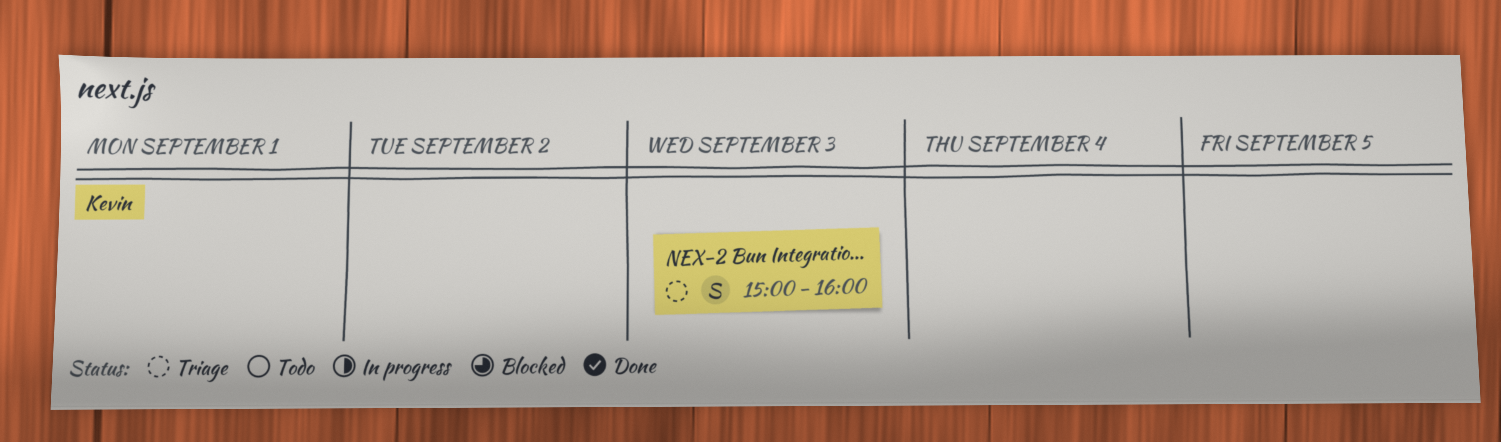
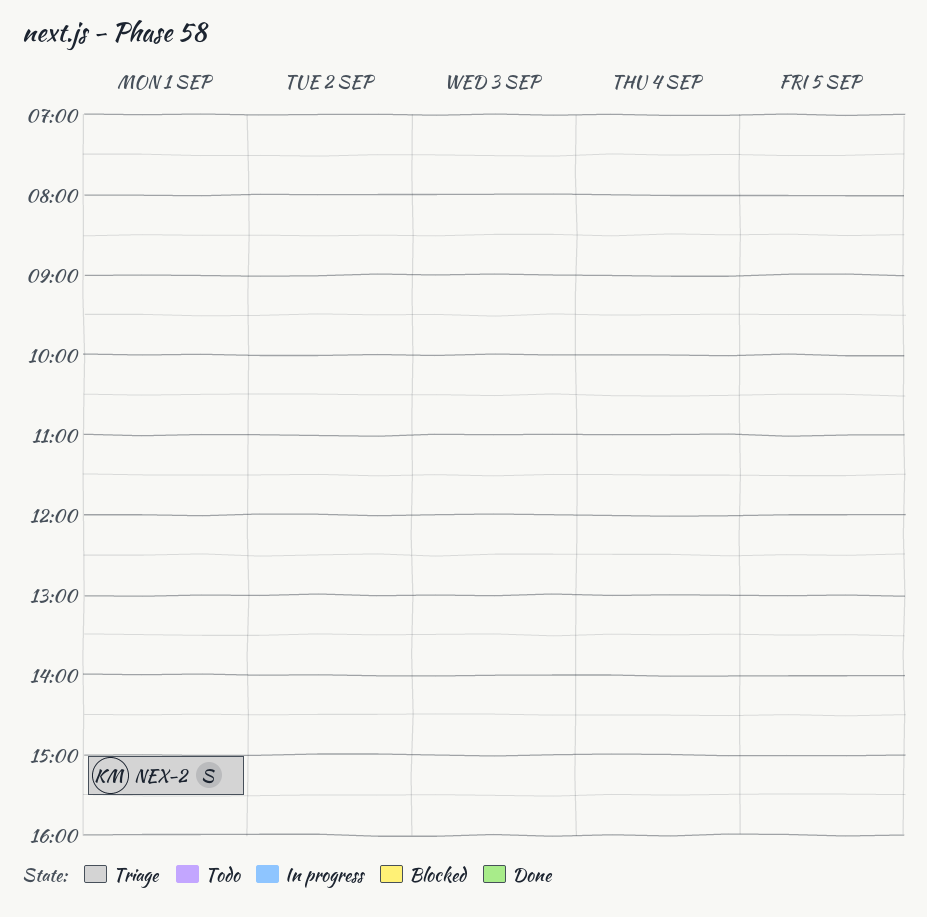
NEX-2, day: Sep 3 -> Sep 1
NEX-2, ends: 16:00 -> 15:30

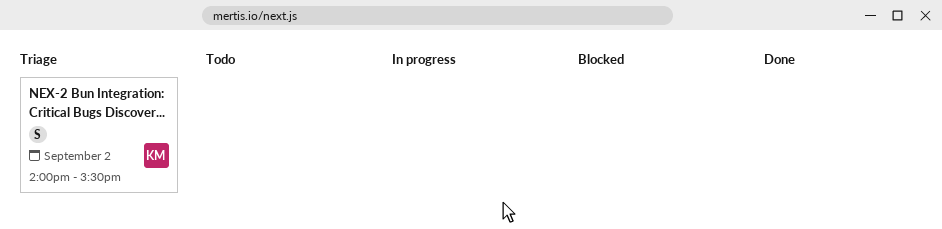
NEX-2, day: Sep 1 -> Sep 2
NEX-2, begins: 15:00 -> 14:00

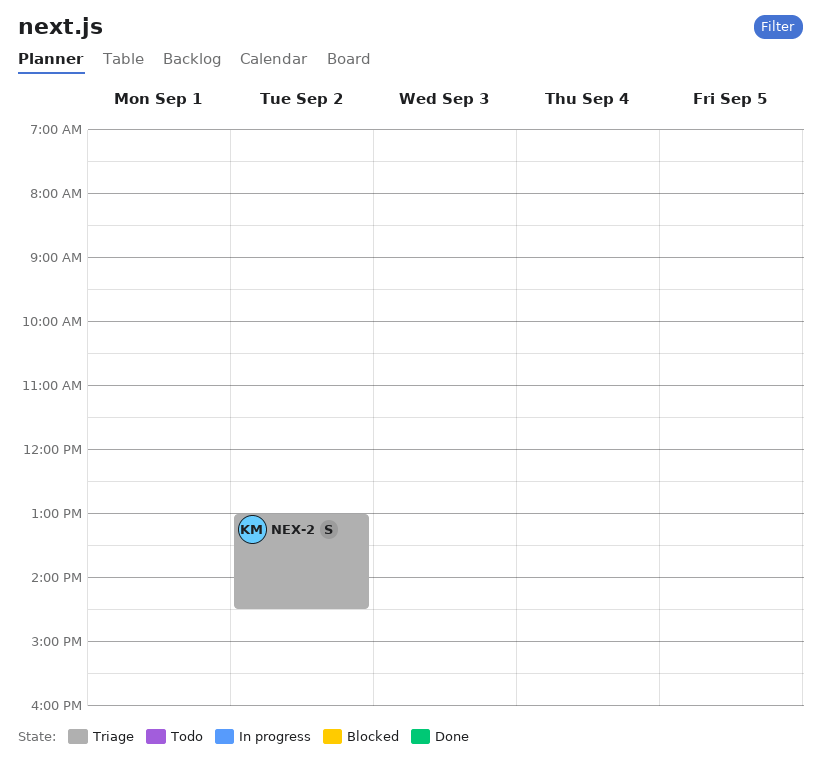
NEX-2, begins: 14:00 -> 13:00
NEX-2, ends: 15:30 -> 14:30

